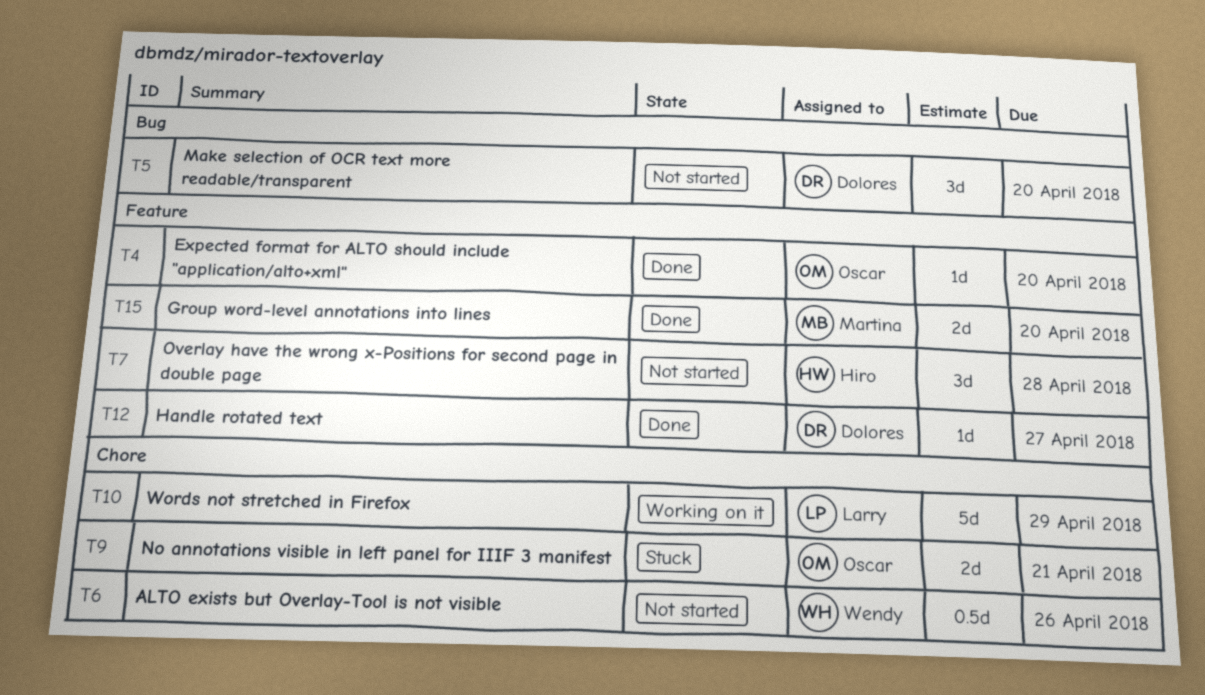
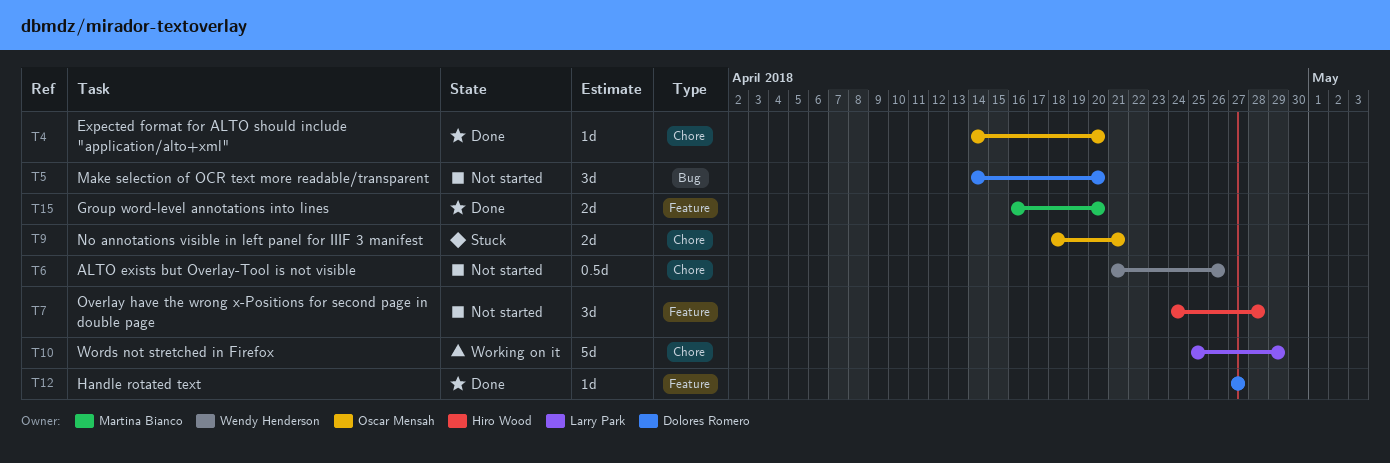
T4, label: Feature -> Chore

